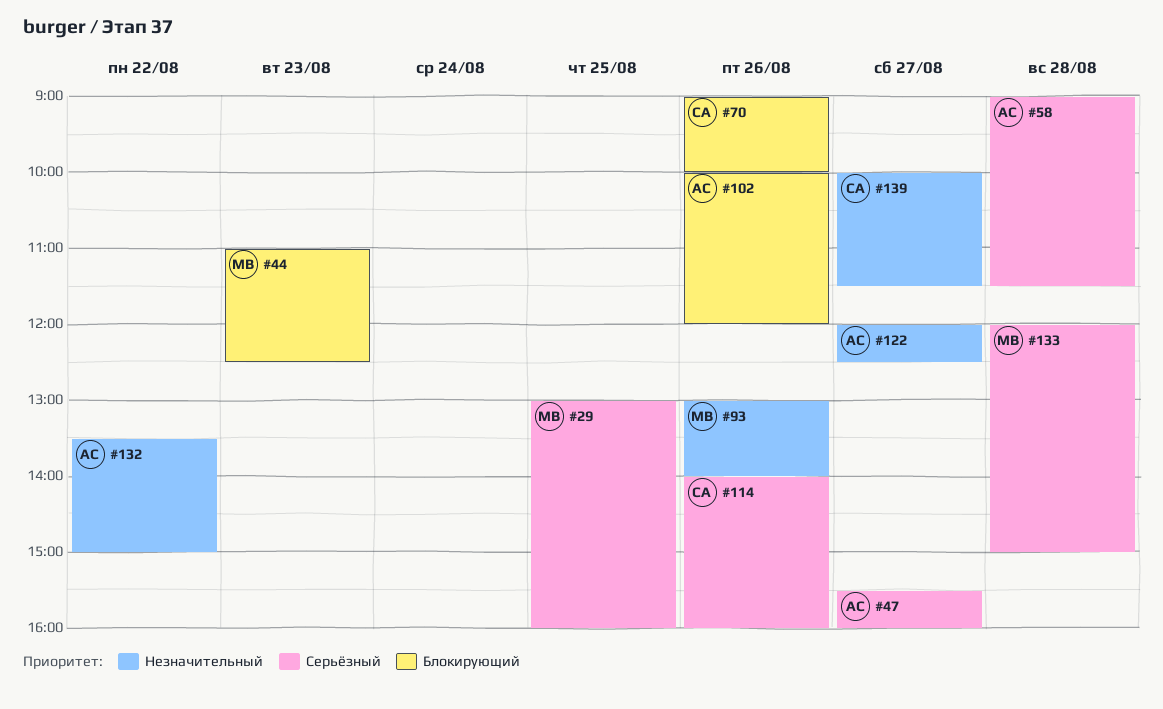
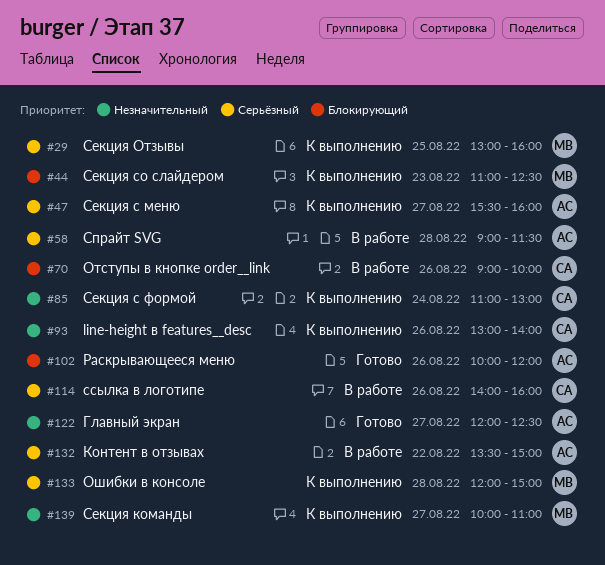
#85: none -> present
#93, owner: МВ -> СА
#132, priority: Незначительный -> Серьёзный
#139, owner: СА -> МВ
#139, ends: 11:30 -> 11:00

